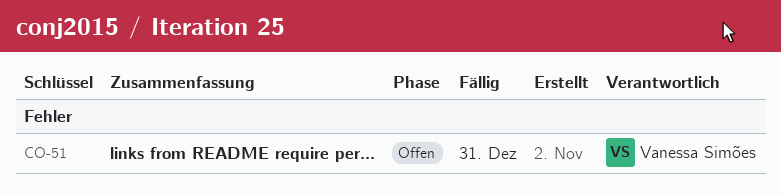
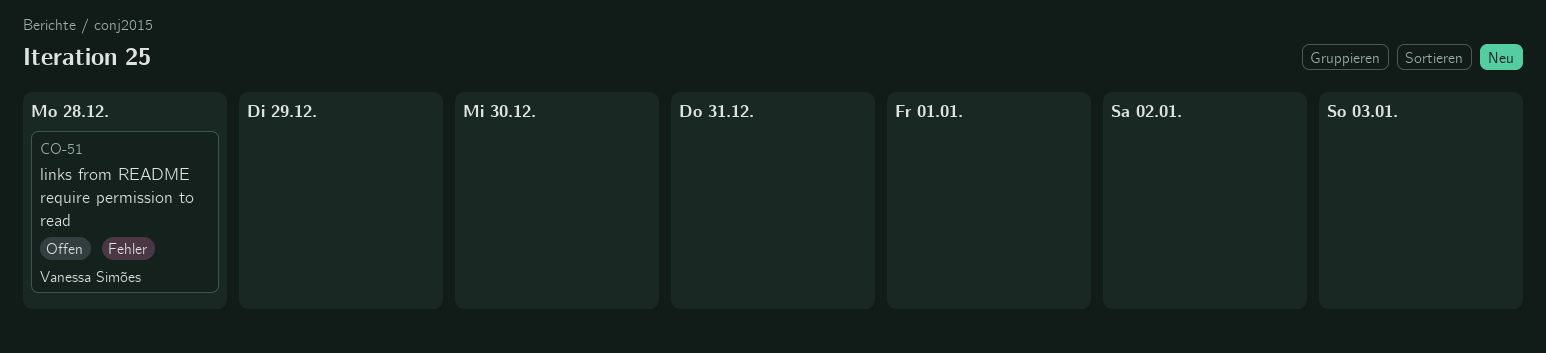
CO-51, due: Dec 31 -> Dec 28

